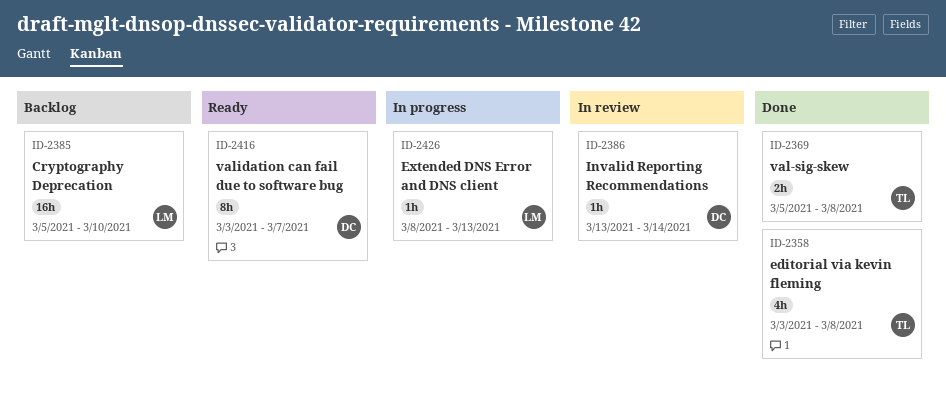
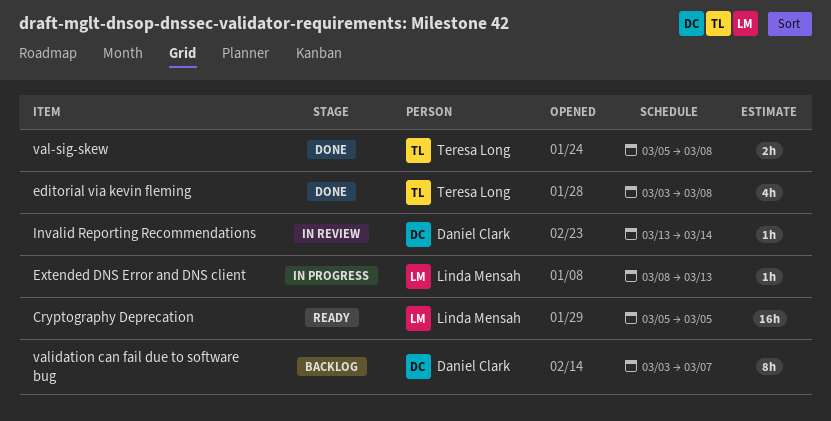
Cryptography Deprecation, status: Backlog -> Ready
Cryptography Deprecation, due: Mar 10 -> Mar 5
validation can fail due to software bug, status: Ready -> Backlog

